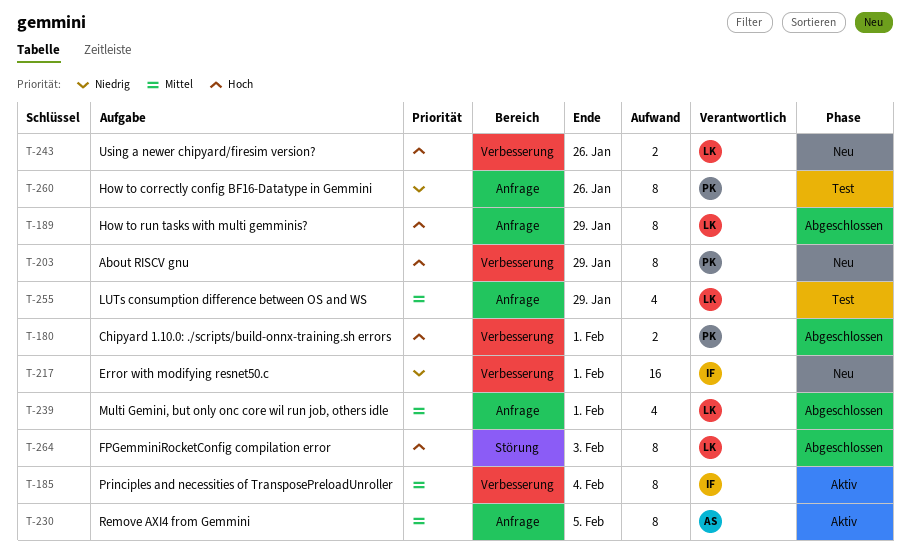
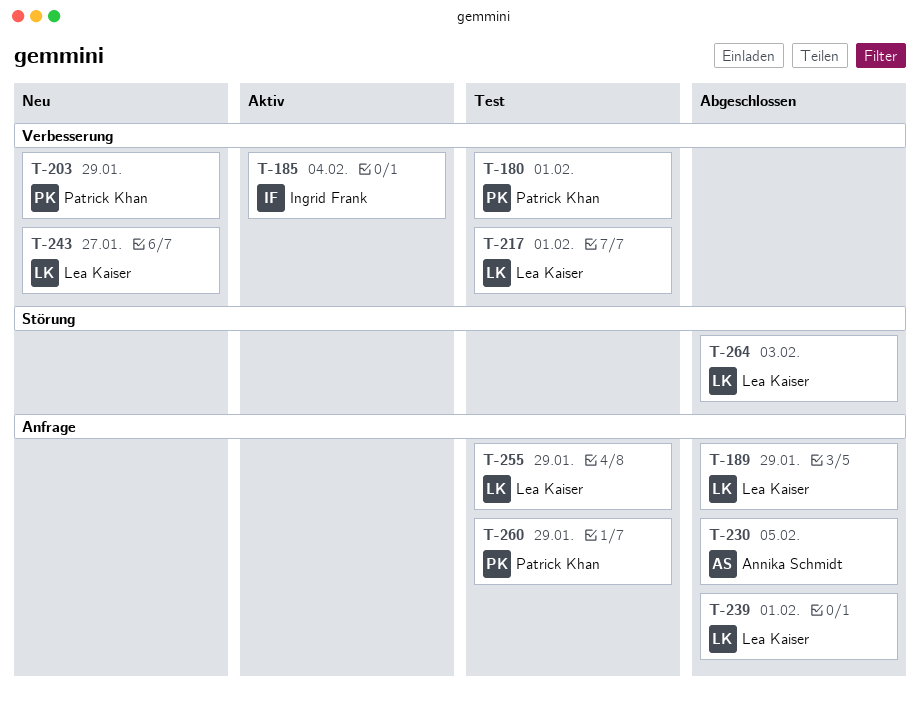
T-180, status: Abgeschlossen -> Test
T-217, status: Neu -> Test
T-217, owner: Ingrid Frank -> Lea Kaiser
T-230, status: Aktiv -> Abgeschlossen
T-243, due: Jan 26 -> Jan 27
T-260, due: Jan 26 -> Jan 29

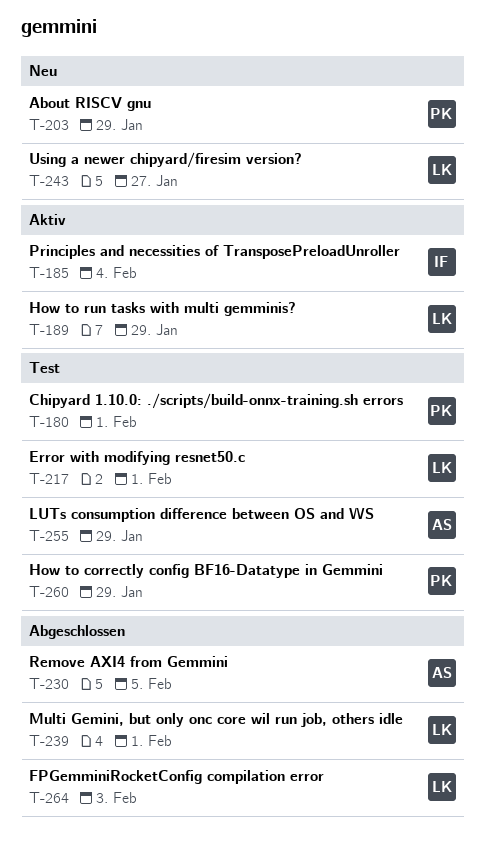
T-189, status: Abgeschlossen -> Aktiv
T-255, owner: Lea Kaiser -> Annika Schmidt

